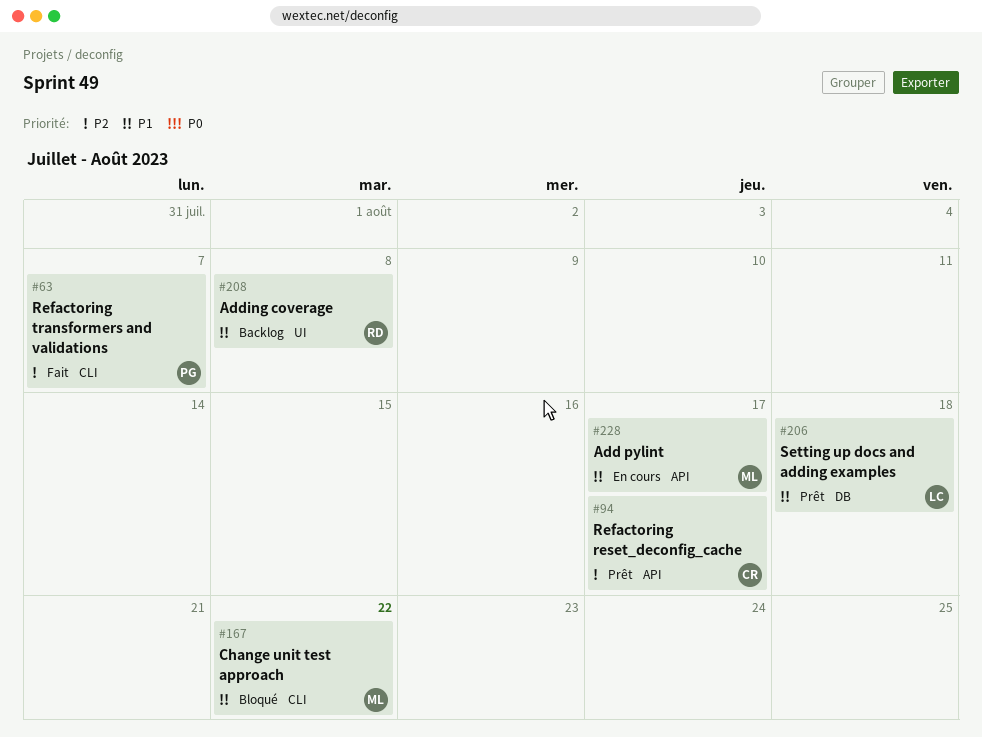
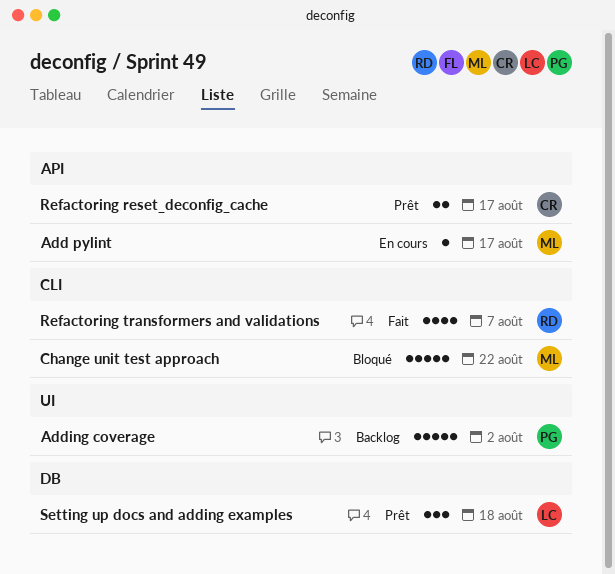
Adding coverage, owner: RD -> PG
Adding coverage, due: Aug 8 -> Aug 2
Refactoring transformers and validations, owner: PG -> RD

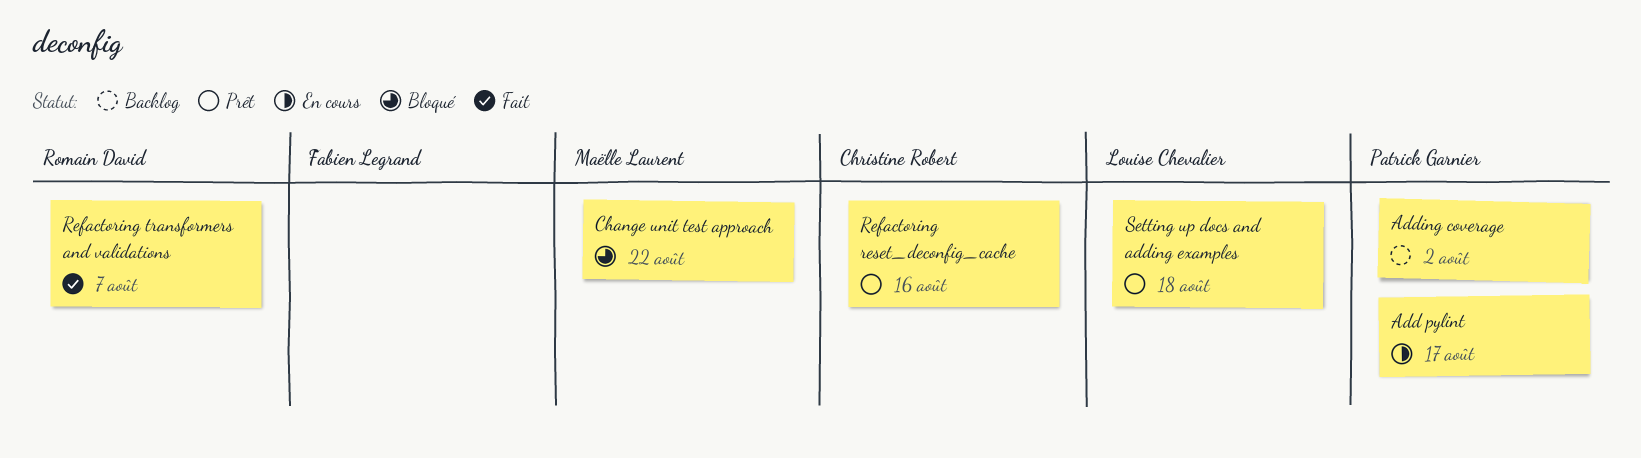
Add pylint, owner: Maëlle Laurent -> Patrick Garnier
Refactoring reset_deconfig_cache, due: Aug 17 -> Aug 16

